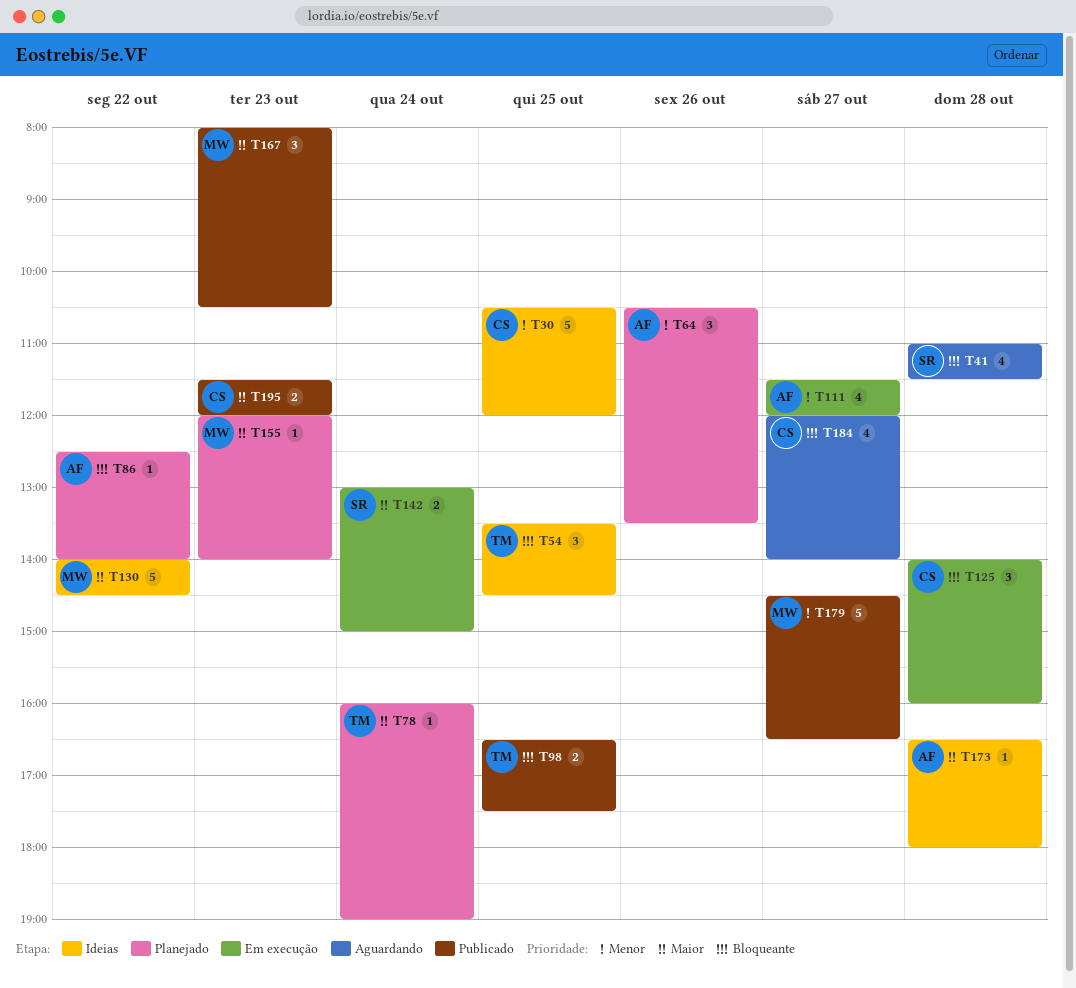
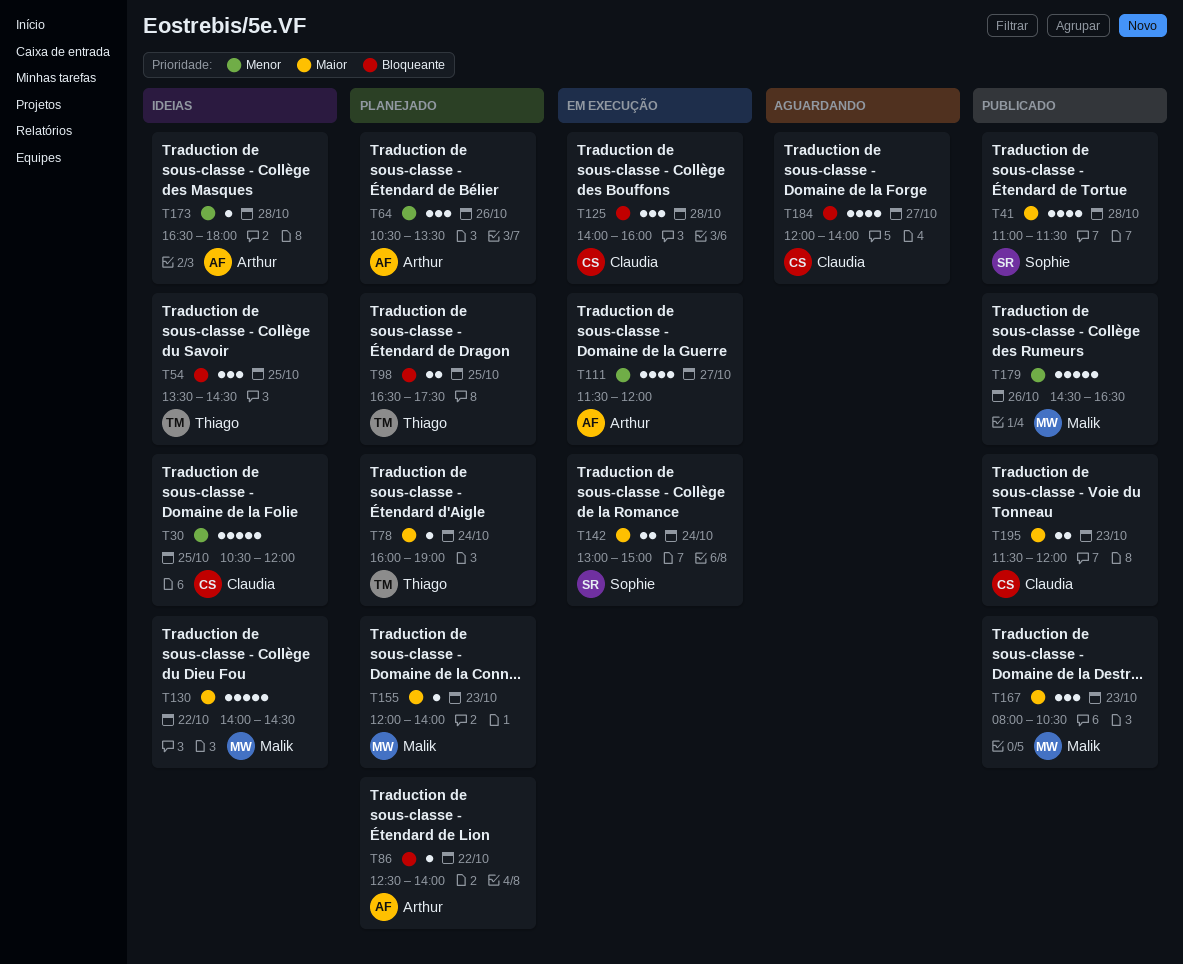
T41, status: Aguardando -> Publicado
T41, priority: Bloqueante -> Maior
T98, status: Publicado -> Planejado
T173, priority: Maior -> Menor
T179, day: Oct 27 -> Oct 26

